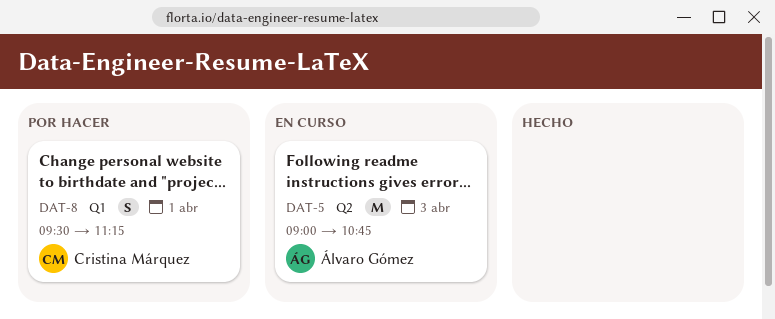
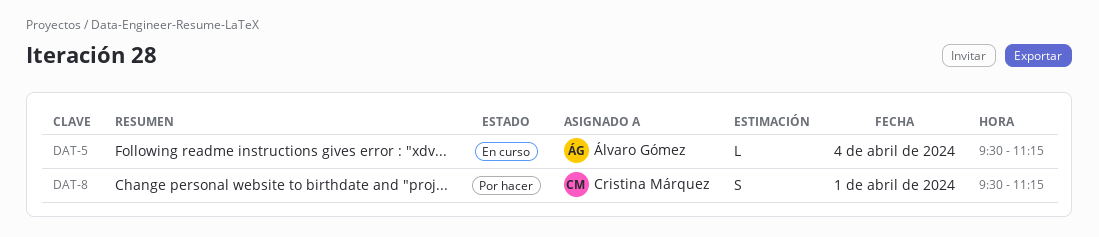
DAT-5, estimate: M -> L
DAT-5, day: Apr 3 -> Apr 4
DAT-5, begins: 09:00 -> 09:30
DAT-5, ends: 10:45 -> 11:15

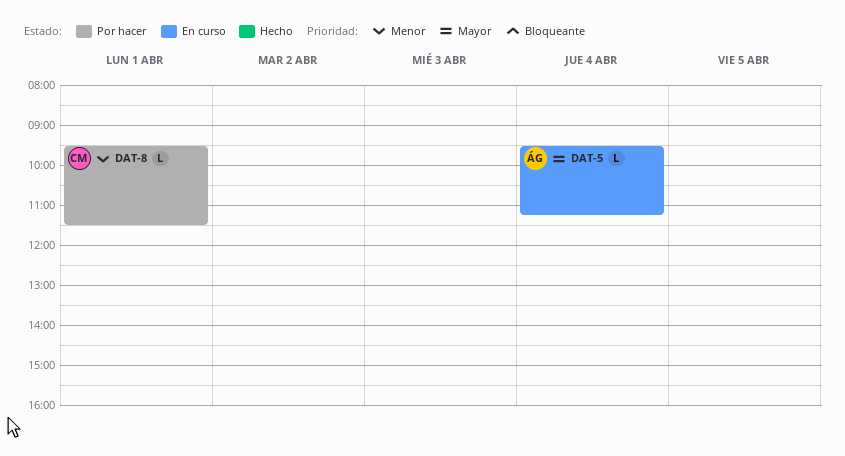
DAT-8, estimate: S -> L
DAT-8, ends: 11:15 -> 11:30

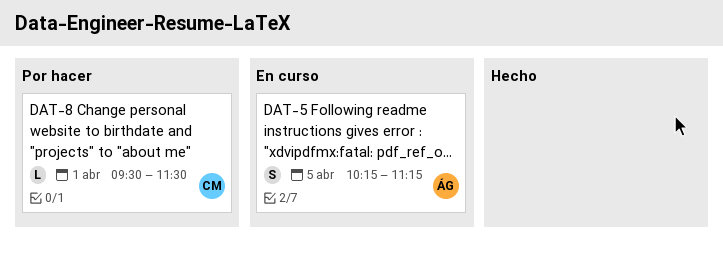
DAT-5, estimate: L -> S
DAT-5, day: Apr 4 -> Apr 5
DAT-5, begins: 09:30 -> 10:15

